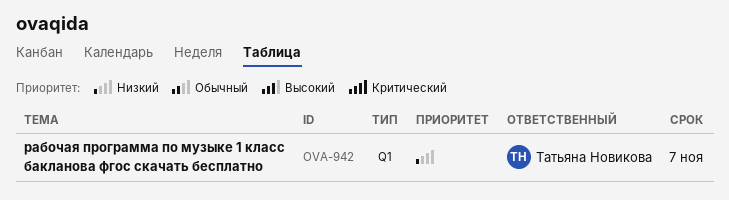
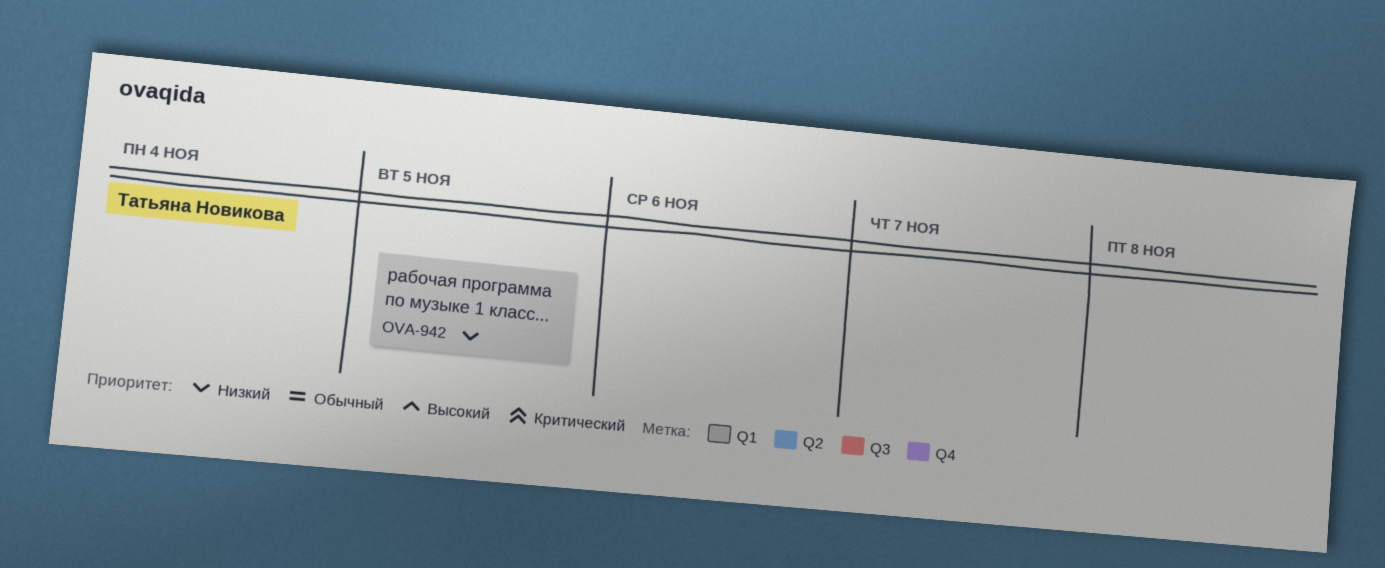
OVA-942, due: Nov 7 -> Nov 5

